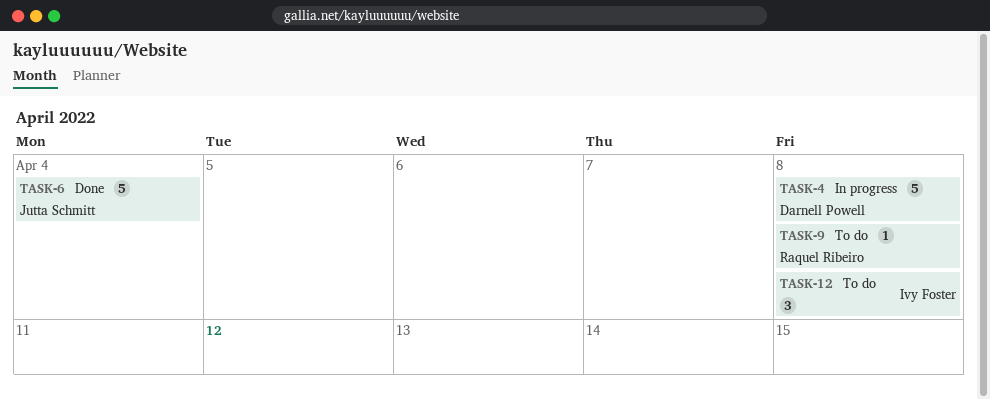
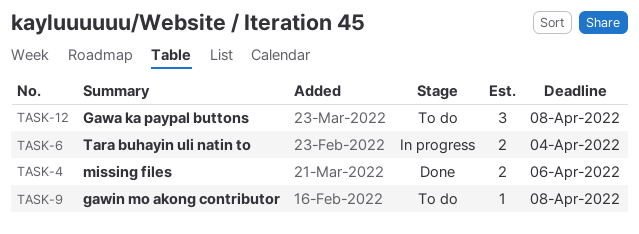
TASK-4, status: In progress -> Done
TASK-4, estimate: 5 -> 2
TASK-4, due: Apr 8 -> Apr 6
TASK-6, status: Done -> In progress
TASK-6, estimate: 5 -> 2

